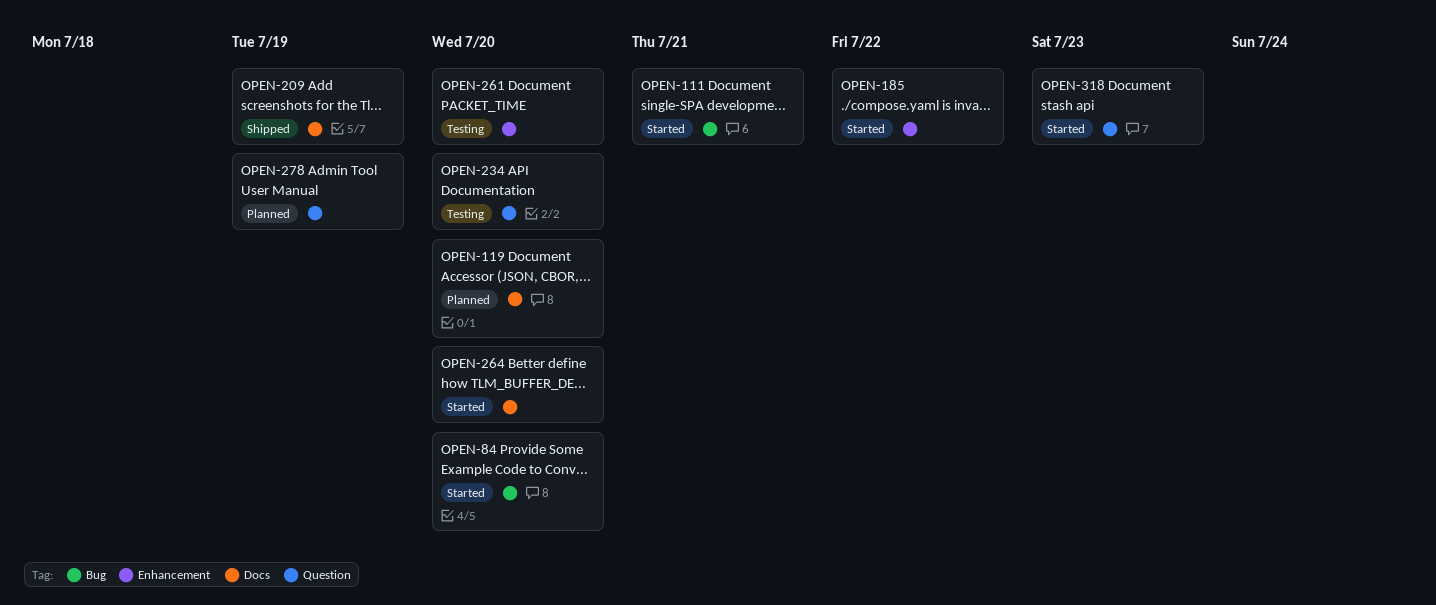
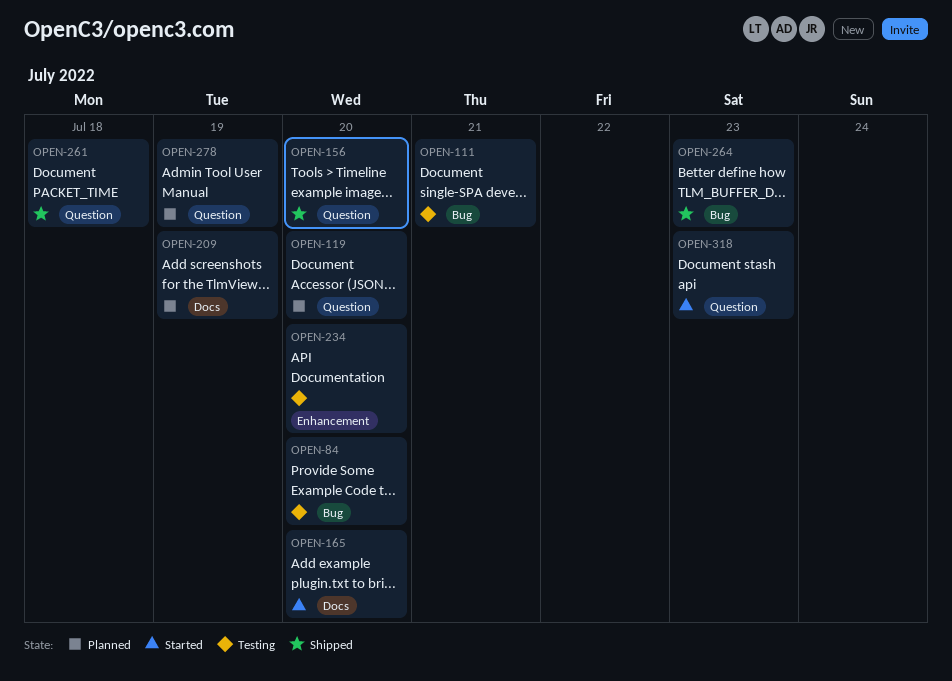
OPEN-84, status: Started -> Testing
OPEN-111, status: Started -> Testing
OPEN-119, label: Docs -> Question
OPEN-156: none -> present
OPEN-165: none -> present
OPEN-185: present -> none
OPEN-209, status: Shipped -> Planned
OPEN-234, label: Question -> Enhancement
OPEN-261, status: Testing -> Shipped
OPEN-261, label: Enhancement -> Question
OPEN-261, due: Jul 20 -> Jul 18
OPEN-264, status: Started -> Shipped
OPEN-264, label: Docs -> Bug
OPEN-264, due: Jul 20 -> Jul 23

